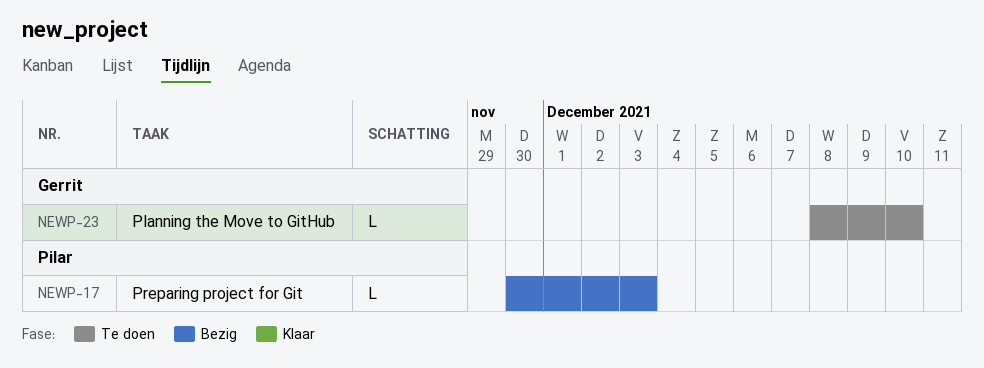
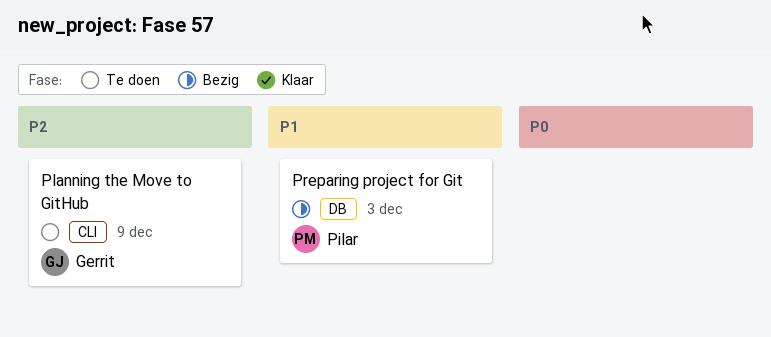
Planning the Move to GitHub, due: Dec 10 -> Dec 9

